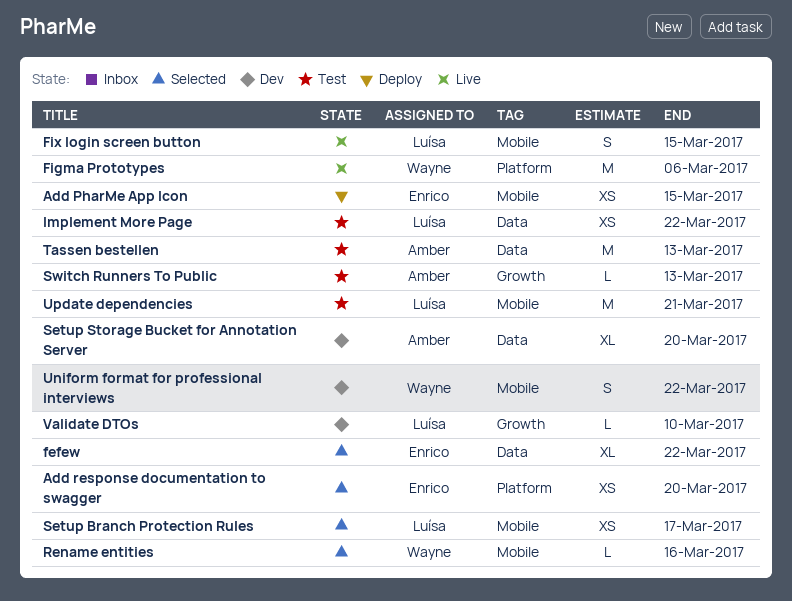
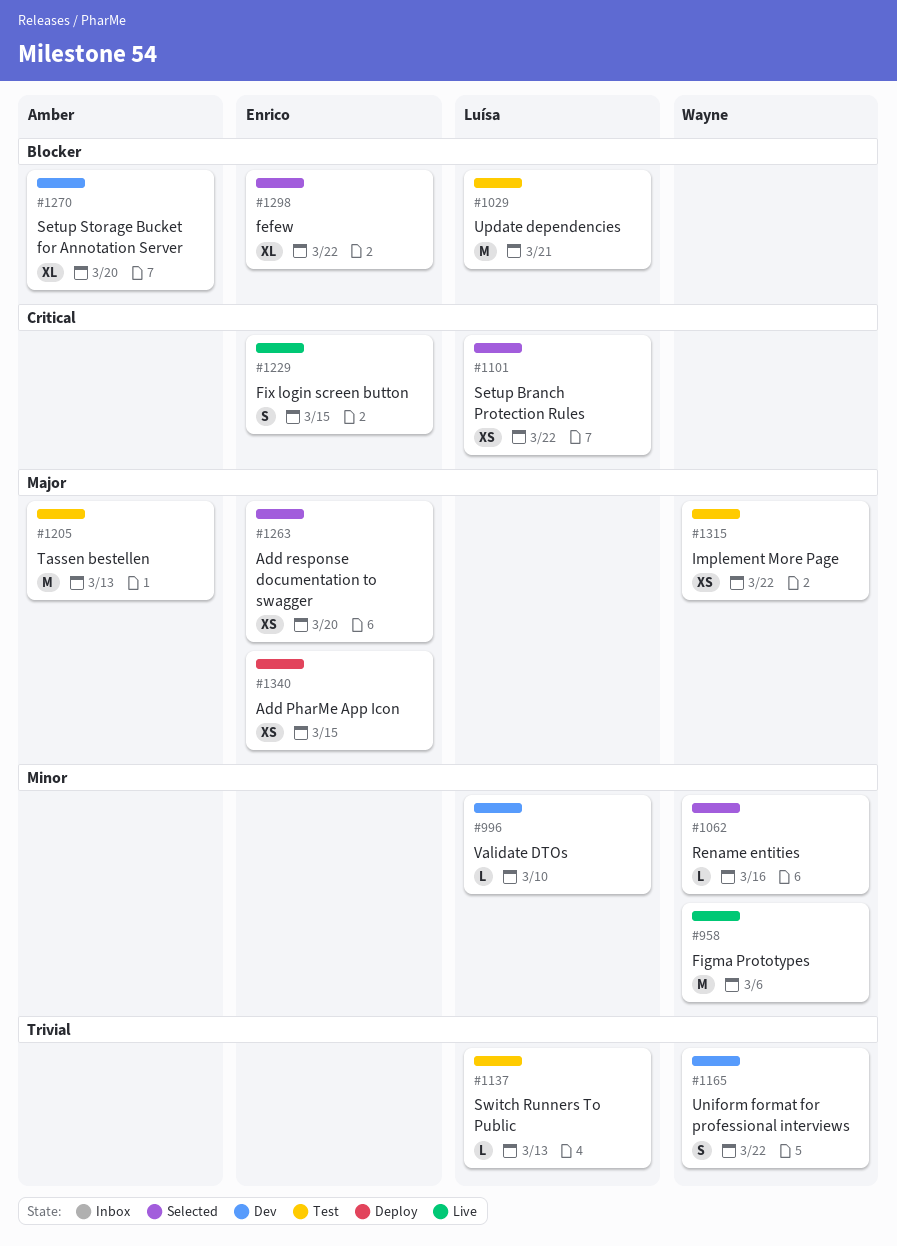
Fix login screen button, owner: Luísa -> Enrico
Implement More Page, owner: Luísa -> Wayne
Setup Branch Protection Rules, due: Mar 17 -> Mar 22
Switch Runners To Public, owner: Amber -> Luísa

